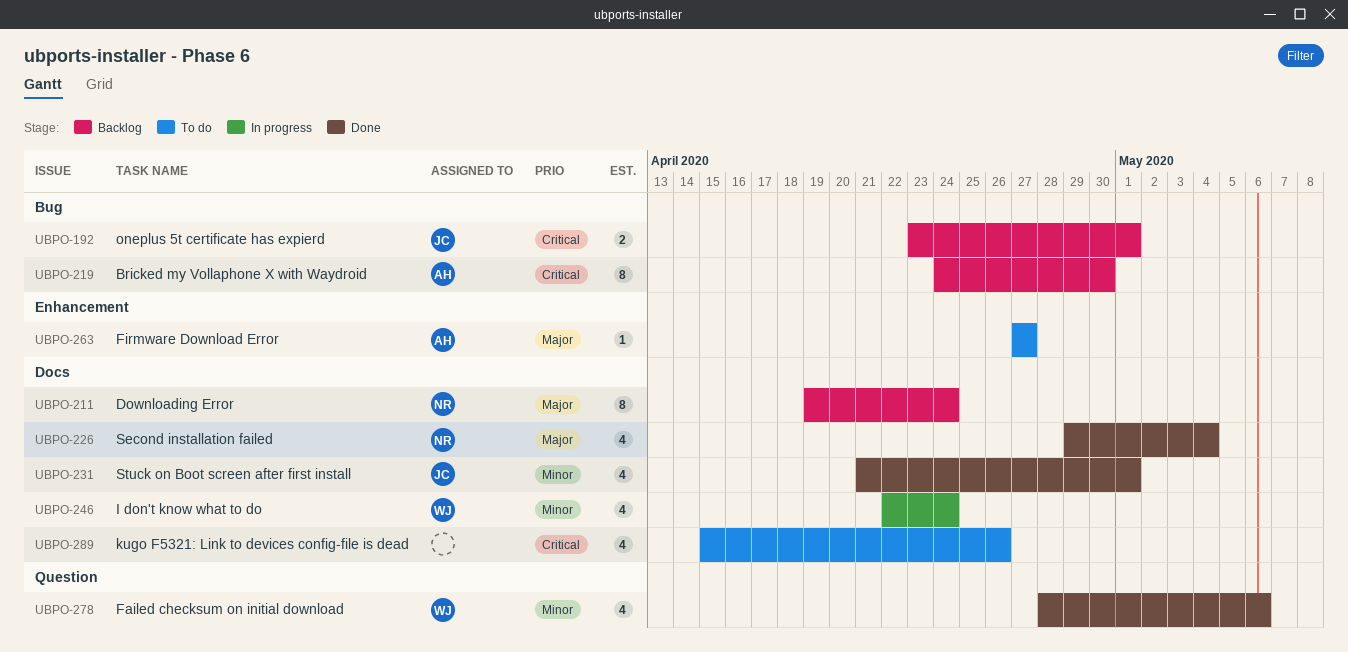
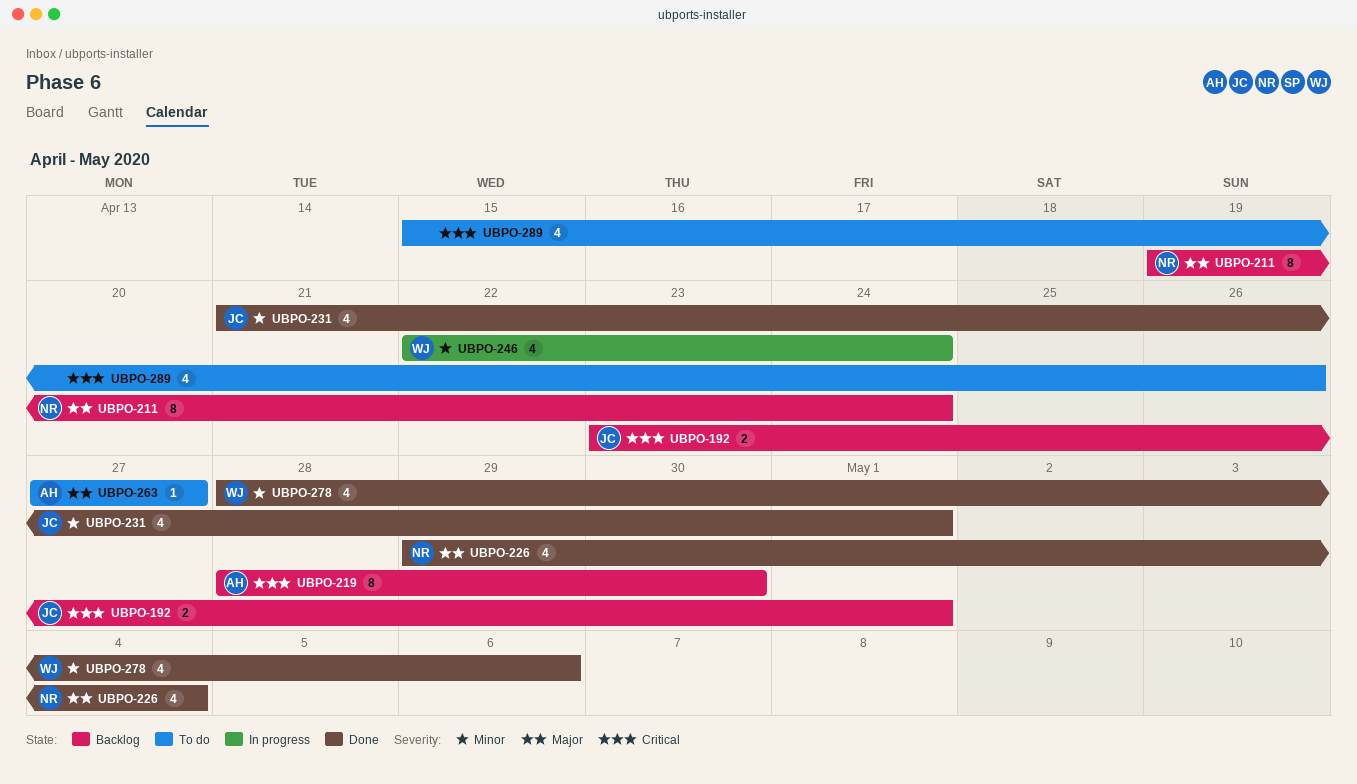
UBPO-219, start: Apr 24 -> Apr 28

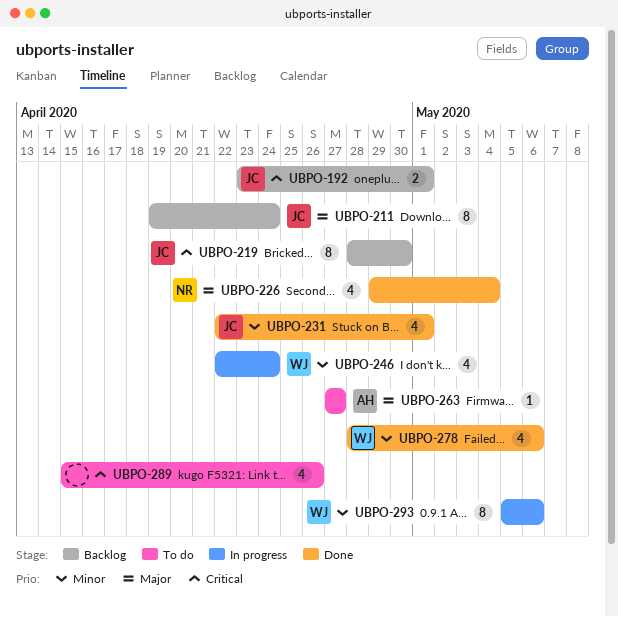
UBPO-211, owner: NR -> JC
UBPO-219, owner: AH -> JC
UBPO-231, start: Apr 21 -> Apr 22
UBPO-293: none -> present

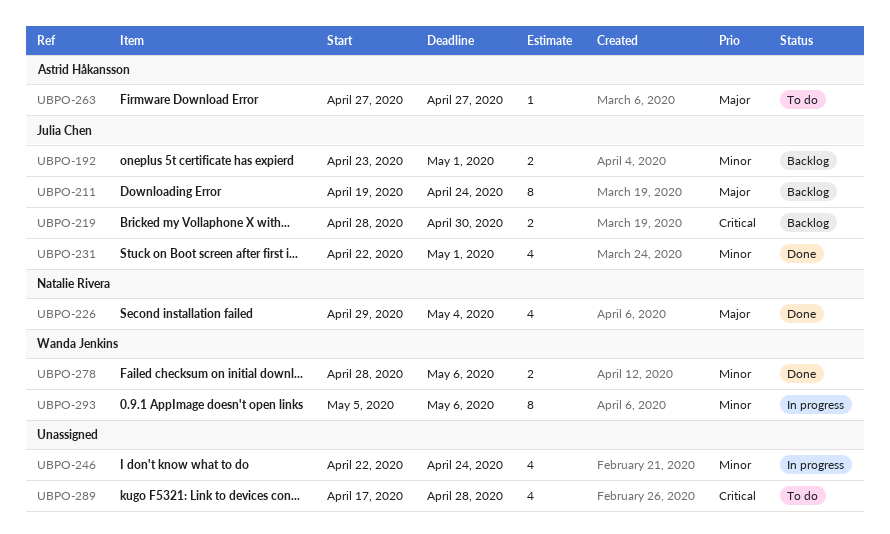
UBPO-192, priority: Critical -> Minor
UBPO-219, estimate: 8 -> 2
UBPO-246, owner: Wanda Jenkins -> none
UBPO-278, estimate: 4 -> 2
UBPO-289, start: Apr 15 -> Apr 17
UBPO-289, due: Apr 26 -> Apr 28

